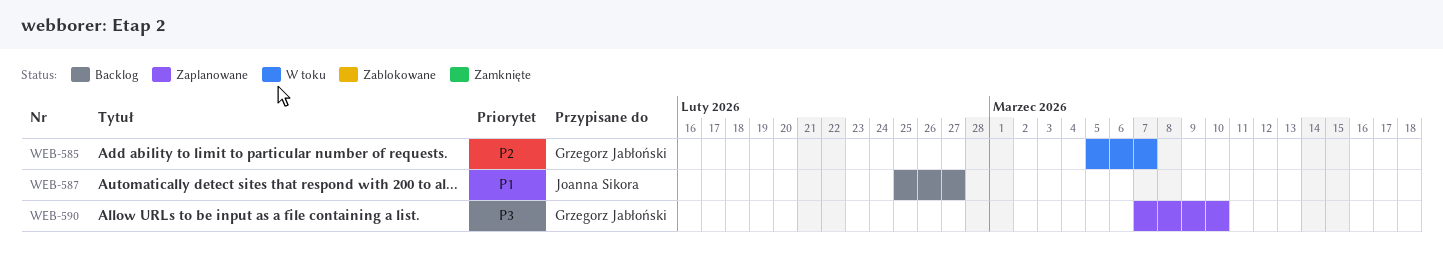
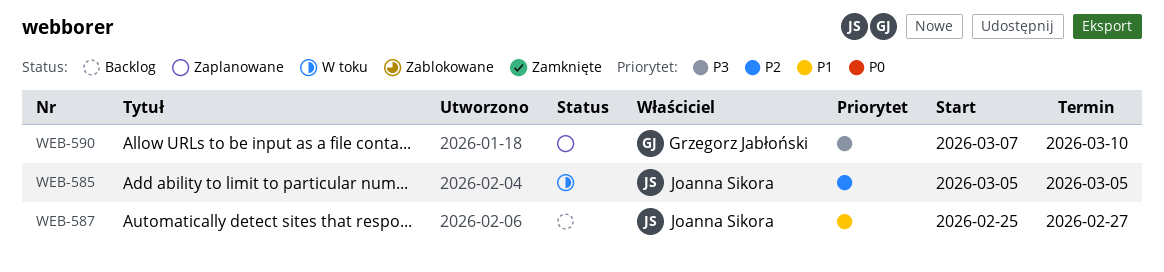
WEB-585, owner: Grzegorz Jabłoński -> Joanna Sikora
WEB-585, due: Mar 7 -> Mar 5

